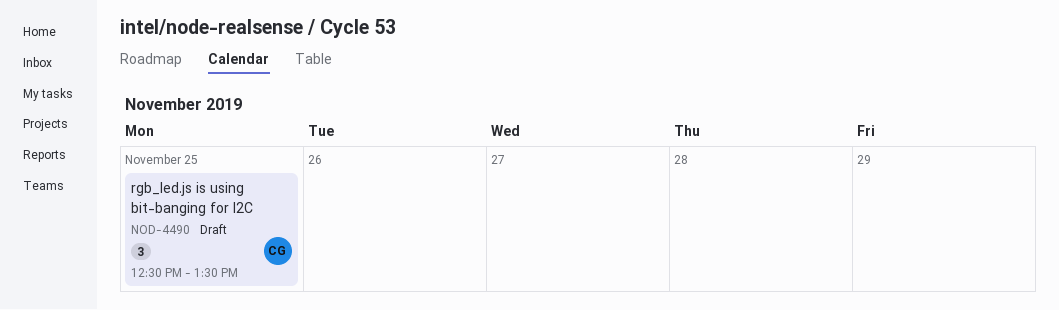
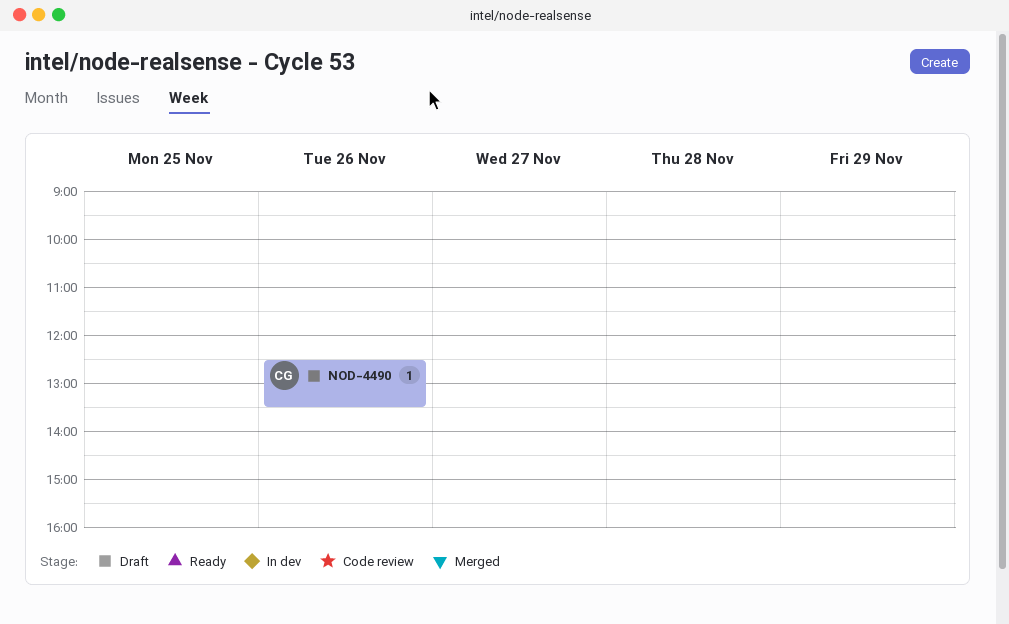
NOD-4490, estimate: 3 -> 1
NOD-4490, day: Nov 25 -> Nov 26

